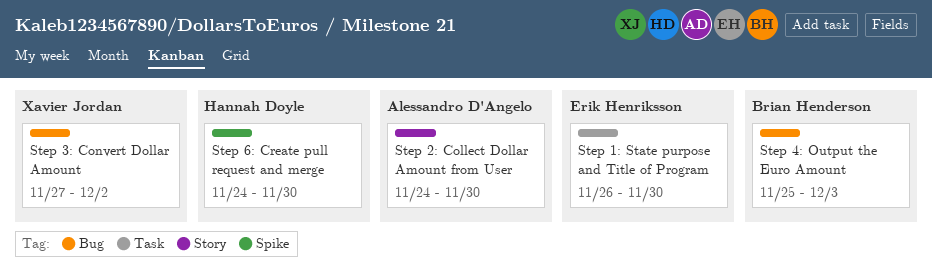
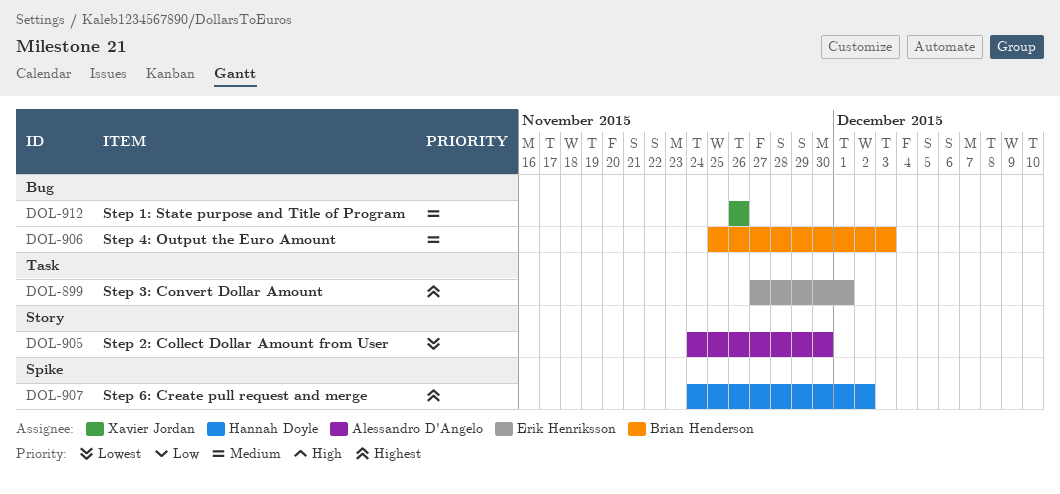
Step 1: State purpose and Title of Program, owner: Erik Henriksson -> Xavier Jordan
Step 1: State purpose and Title of Program, label: Task -> Bug
Step 1: State purpose and Title of Program, due: Nov 30 -> Nov 26
Step 3: Convert Dollar Amount, owner: Xavier Jordan -> Erik Henriksson
Step 3: Convert Dollar Amount, label: Bug -> Task
Step 3: Convert Dollar Amount, due: Dec 2 -> Dec 1
Step 6: Create pull request and merge, due: Nov 30 -> Dec 2

